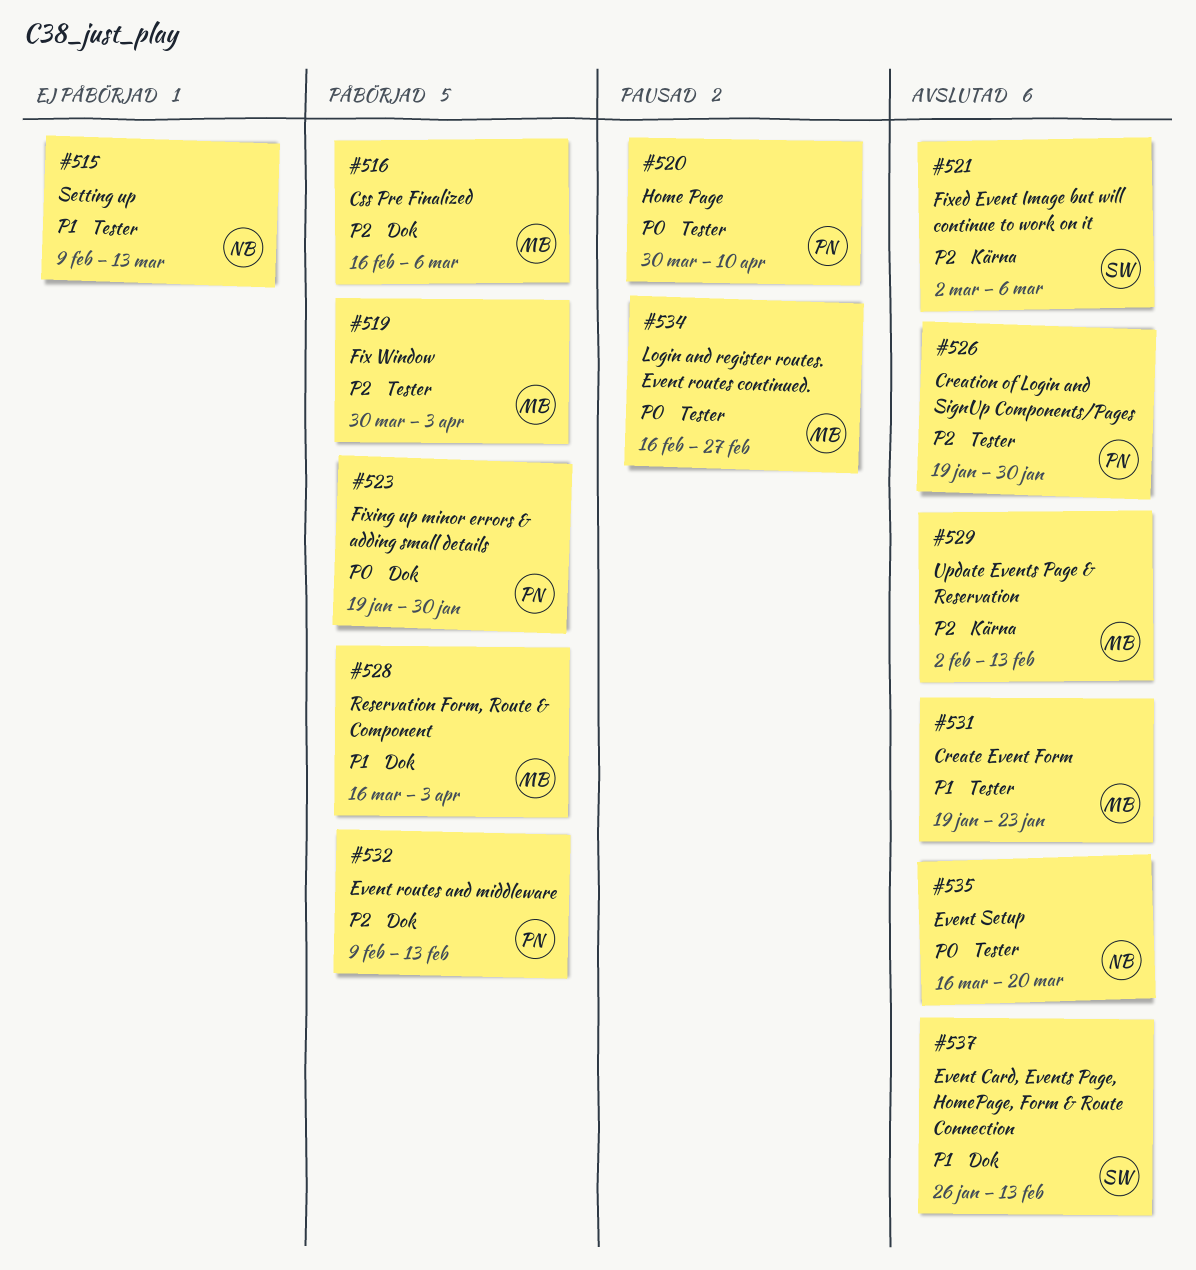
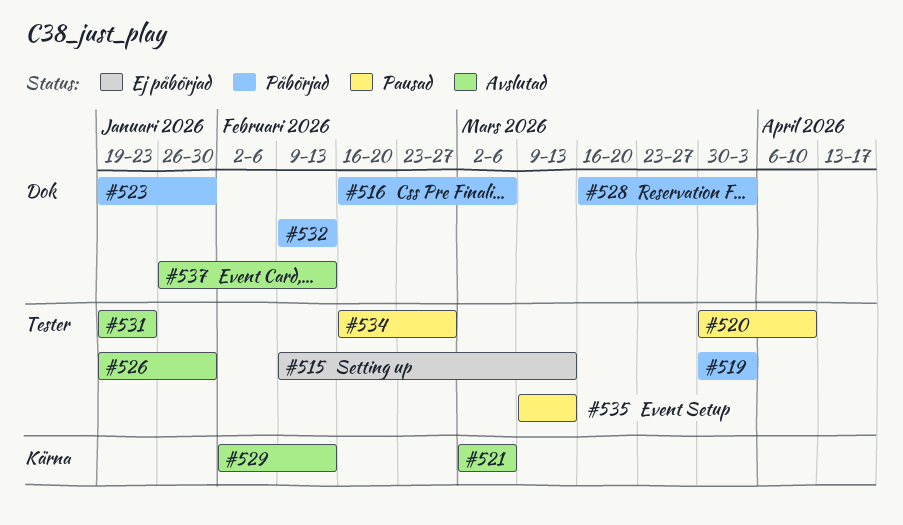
#535, status: Avslutad -> Pausad
#535, start: Mar 16 -> Mar 9
#535, due: Mar 20 -> Mar 13

